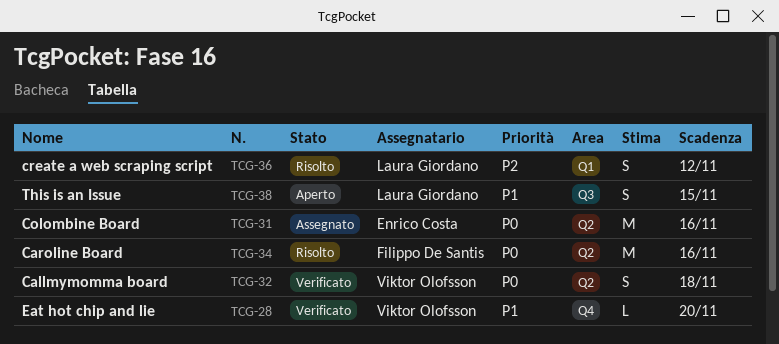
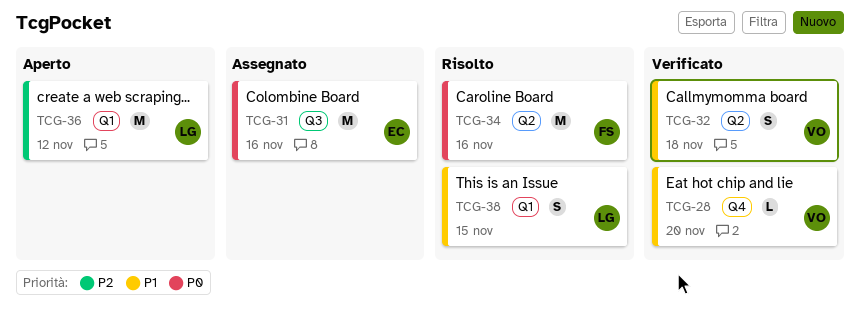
TCG-31, label: Q2 -> Q3
TCG-32, priority: P0 -> P1
TCG-36, status: Risolto -> Aperto
TCG-36, estimate: S -> M
TCG-38, status: Aperto -> Risolto
TCG-38, label: Q3 -> Q1

